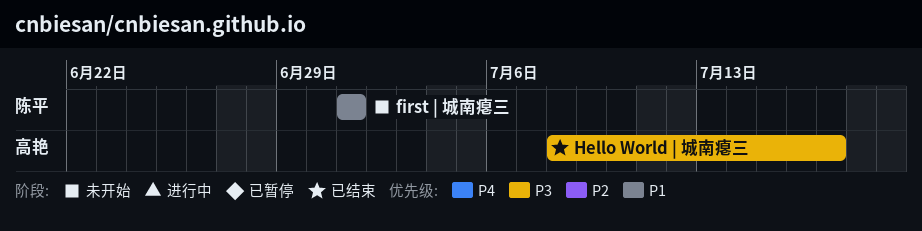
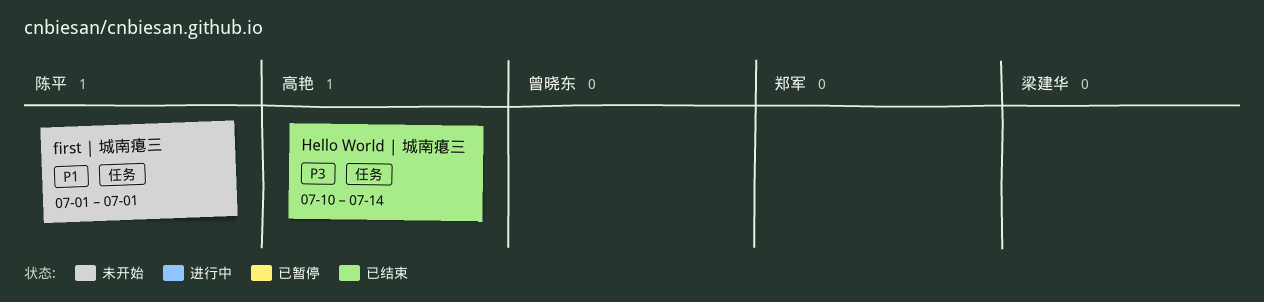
Hello World | 城南瘪三, start: Jul 8 -> Jul 10
Hello World | 城南瘪三, due: Jul 17 -> Jul 14

